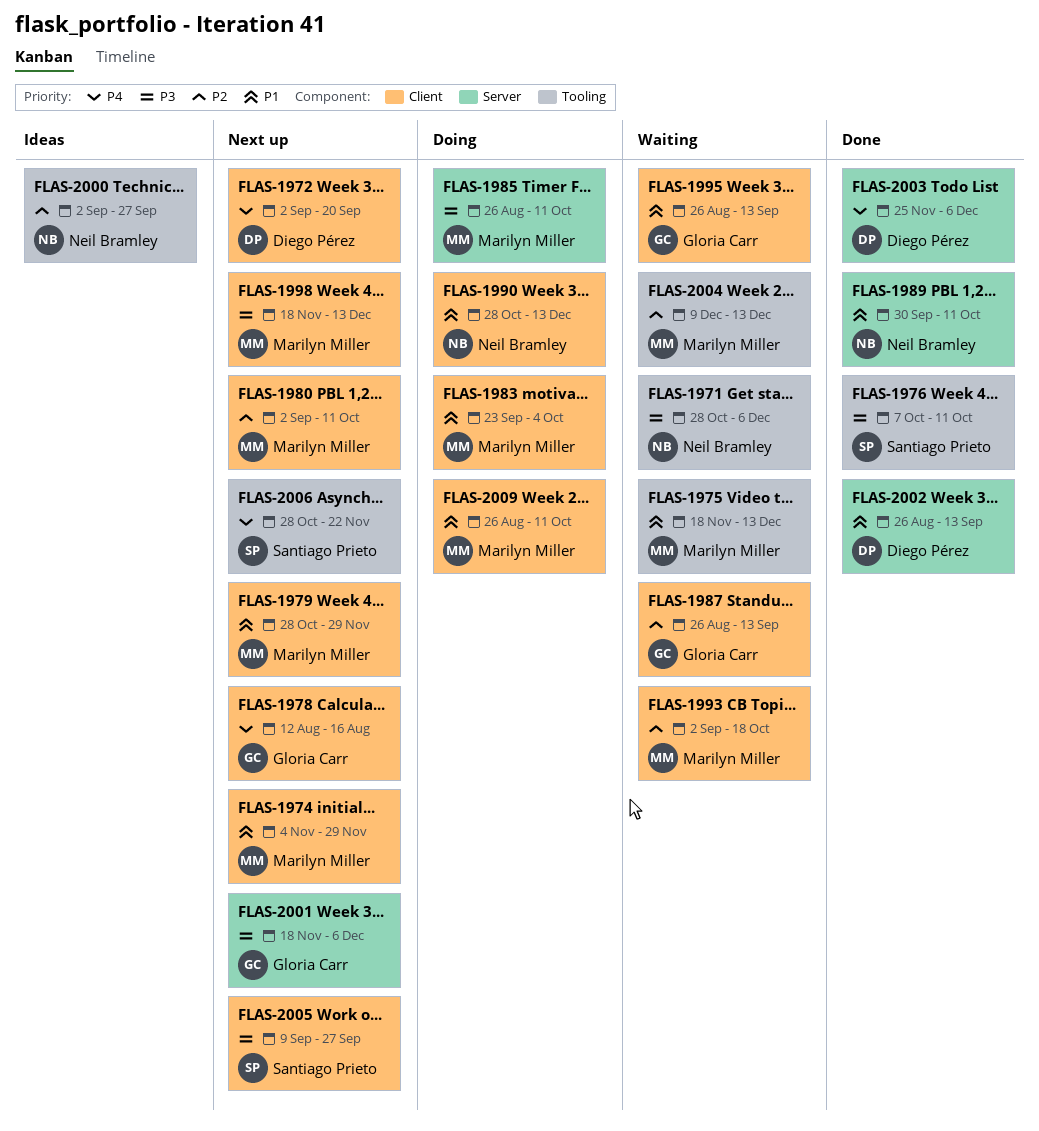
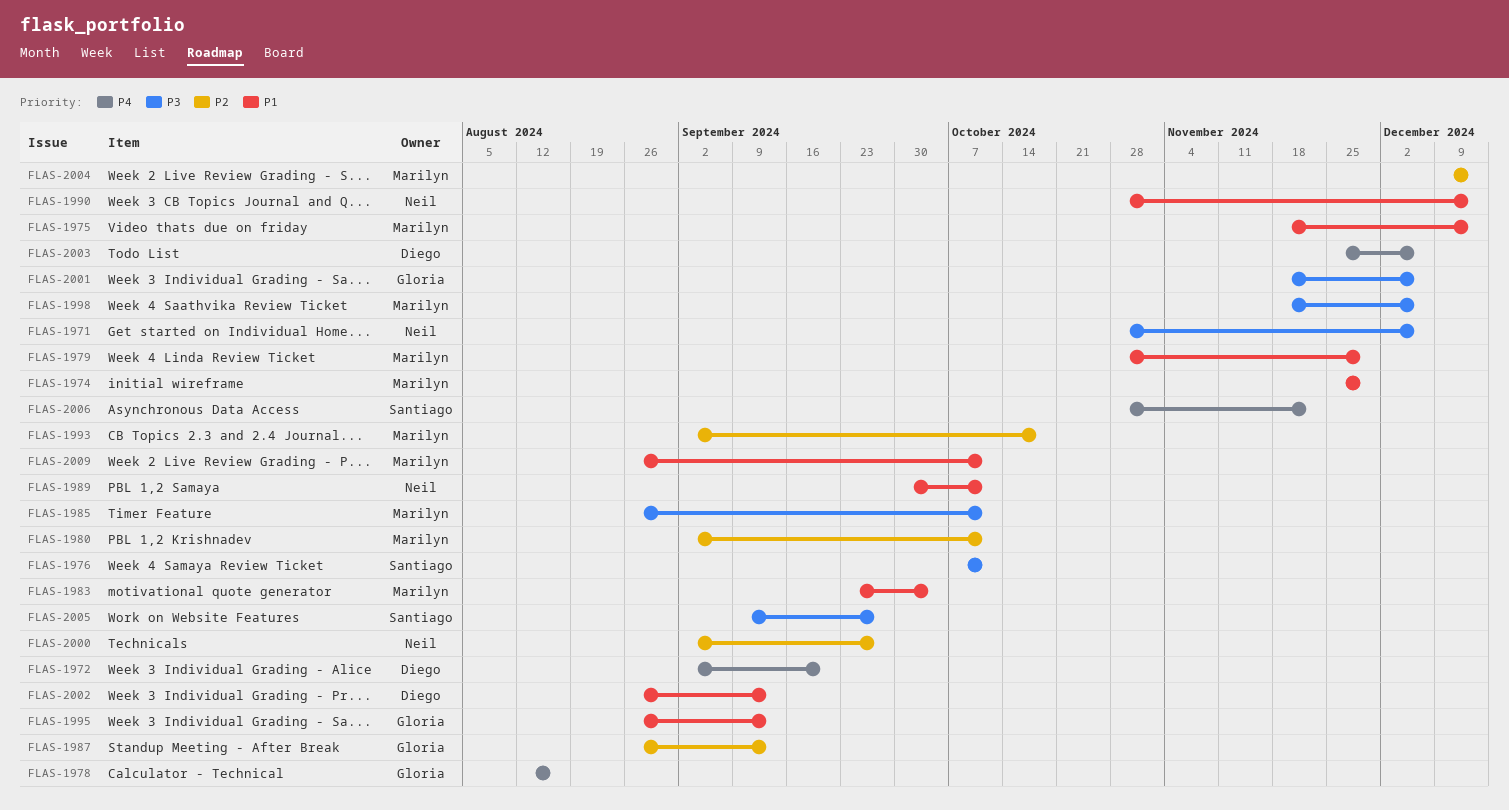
FLAS-1974, start: Nov 4 -> Nov 25
FLAS-1998, due: Dec 13 -> Dec 6

